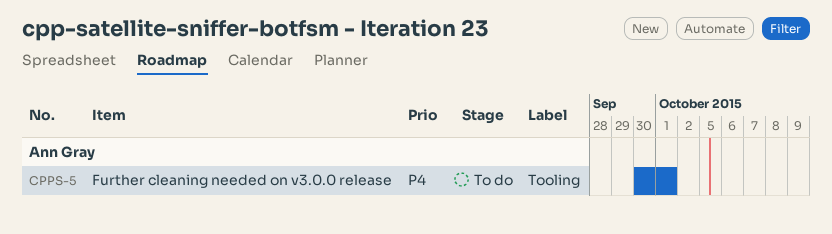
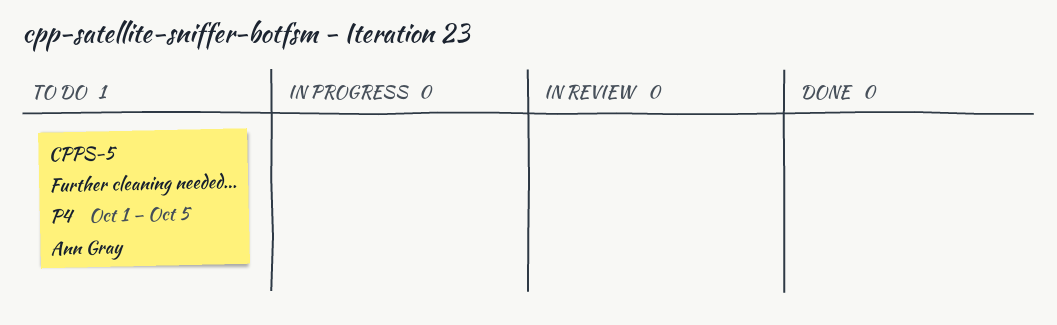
CPPS-5, start: Sep 30 -> Oct 1
CPPS-5, due: Oct 1 -> Oct 5

